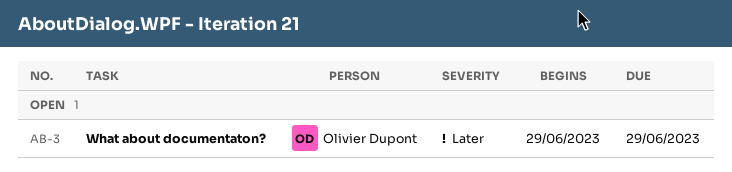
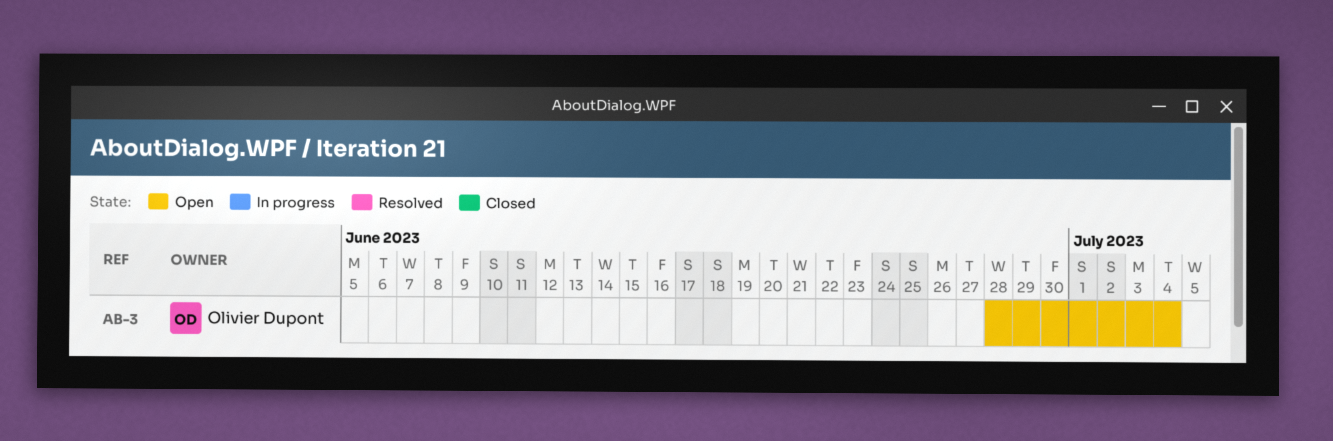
AB-3, start: Jun 29 -> Jun 28
AB-3, due: Jun 29 -> Jul 4

